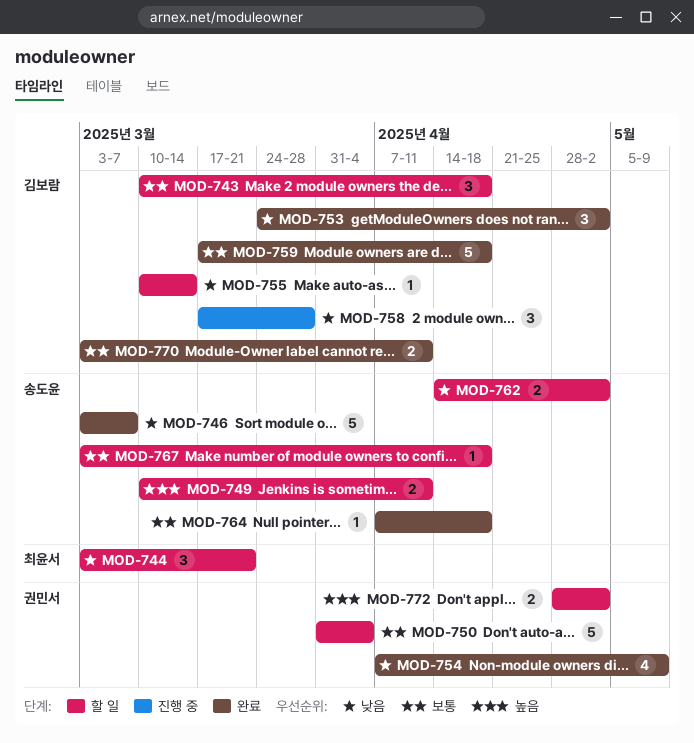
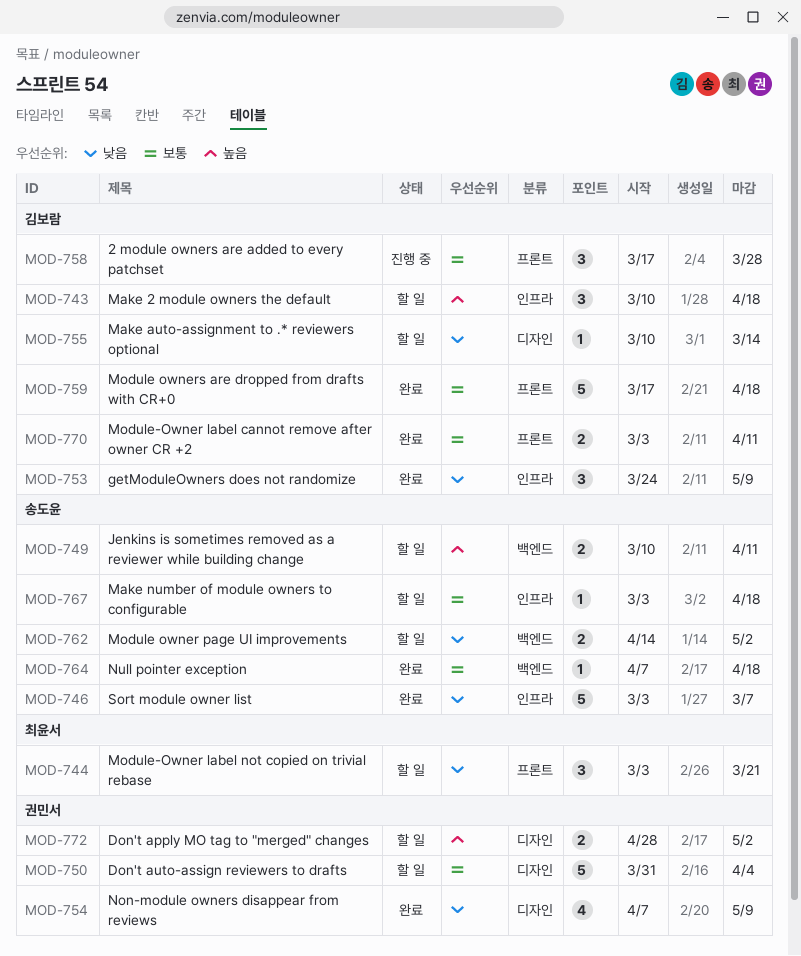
MOD-743, priority: 보통 -> 높음
MOD-753, due: May 2 -> May 9
MOD-758, priority: 낮음 -> 보통

